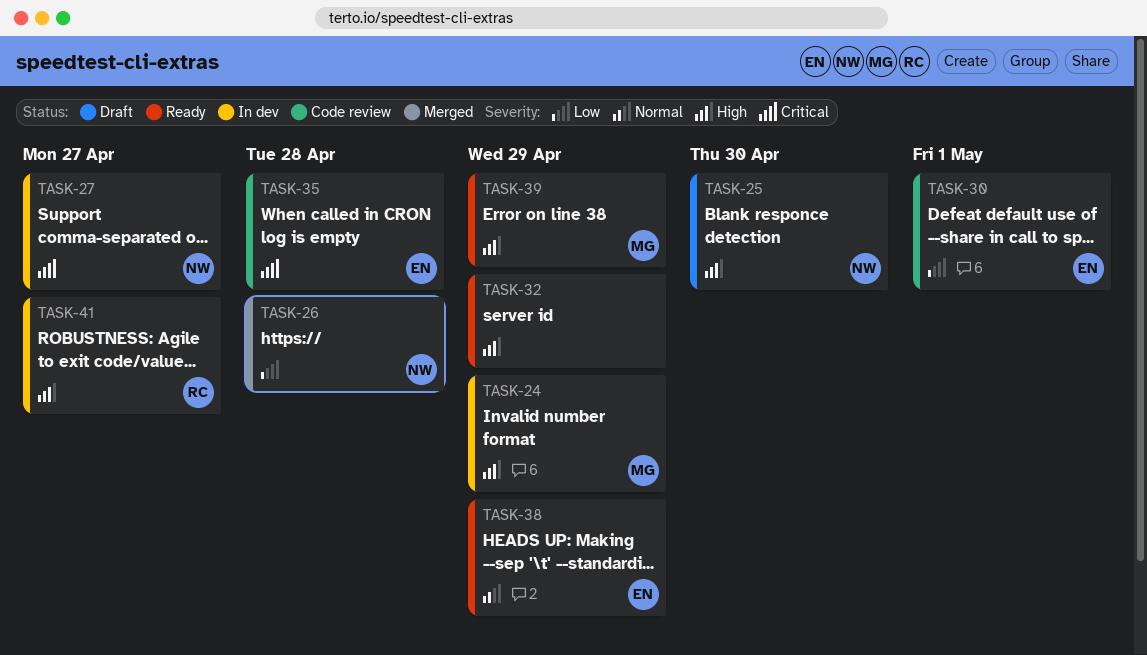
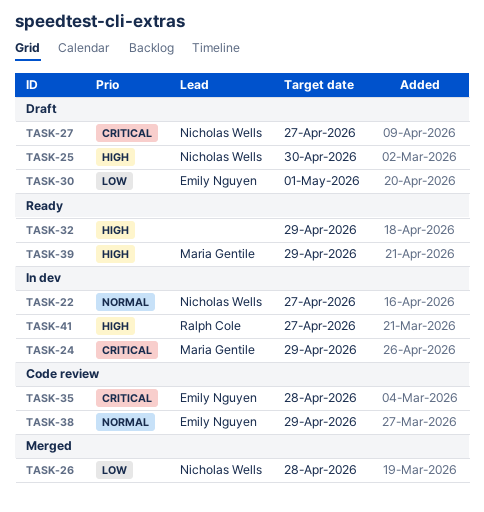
TASK-22: none -> present
TASK-24, priority: High -> Critical
TASK-27, status: In dev -> Draft
TASK-30, status: Code review -> Draft
TASK-38, status: Ready -> Code review

